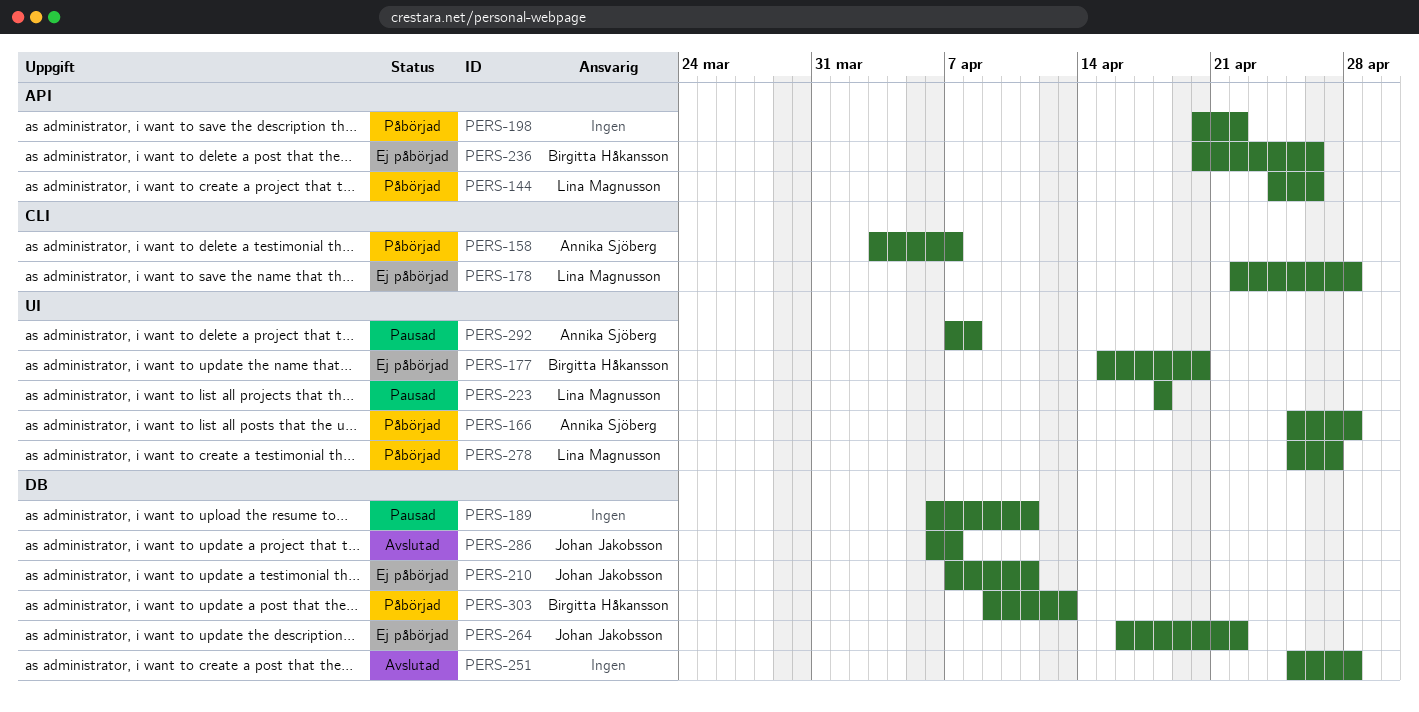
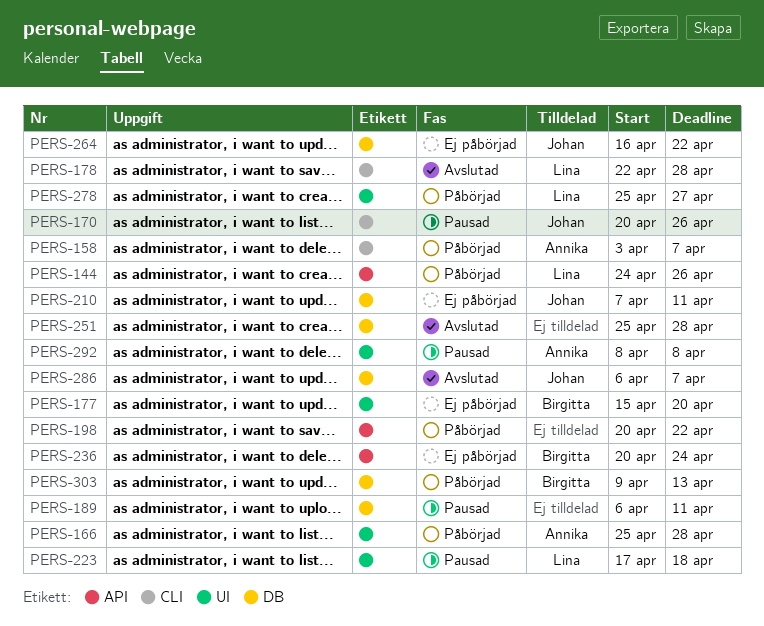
PERS-170: none -> present
PERS-178, status: Ej påbörjad -> Avslutad
PERS-223, start: Apr 18 -> Apr 17
PERS-236, due: Apr 26 -> Apr 24
PERS-292, start: Apr 7 -> Apr 8

